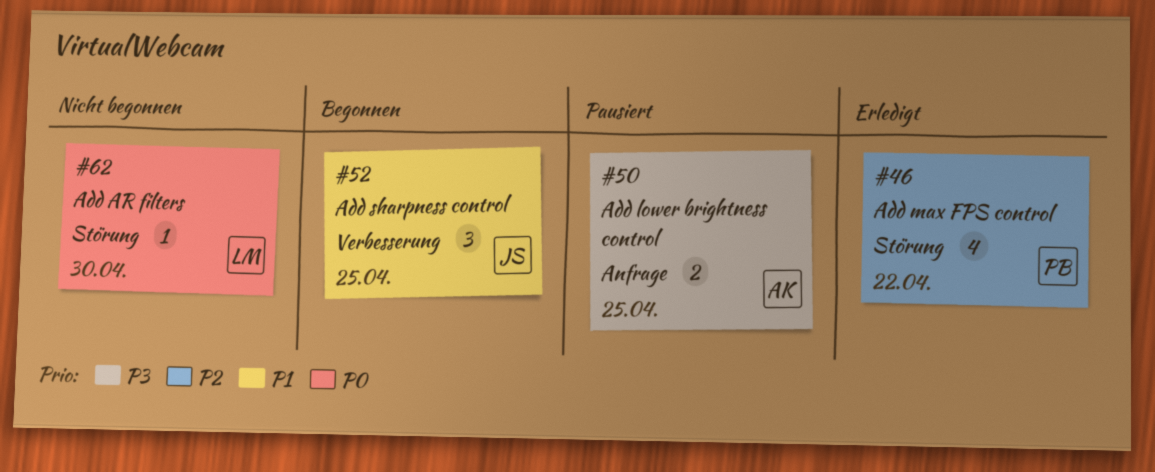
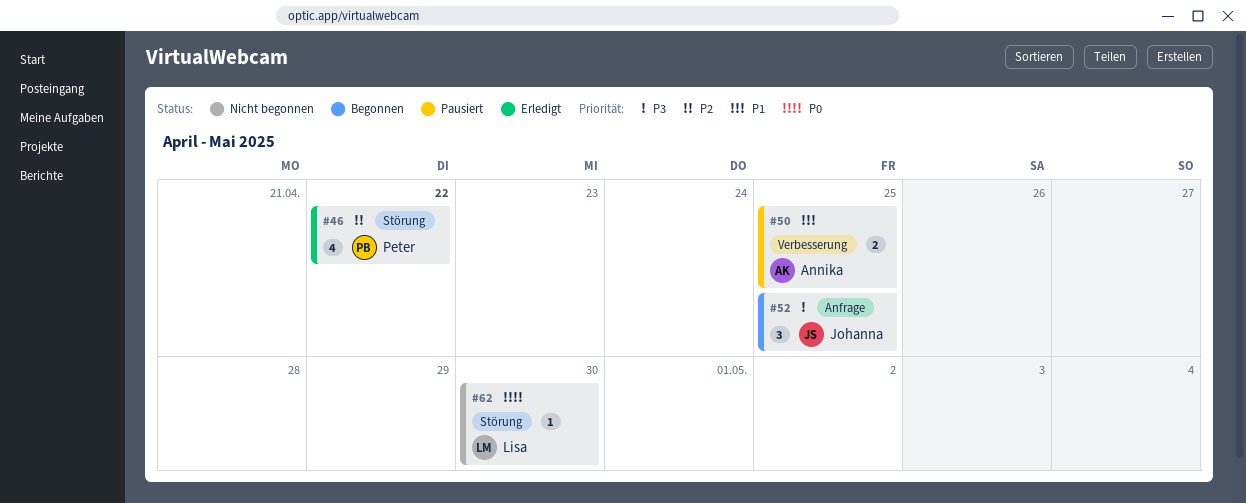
#50, priority: P3 -> P1
#50, label: Anfrage -> Verbesserung
#52, priority: P1 -> P3
#52, label: Verbesserung -> Anfrage

